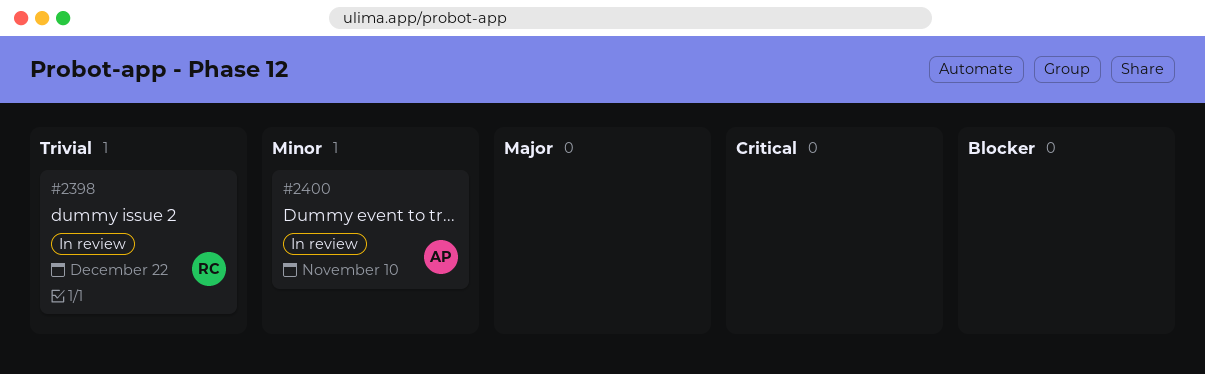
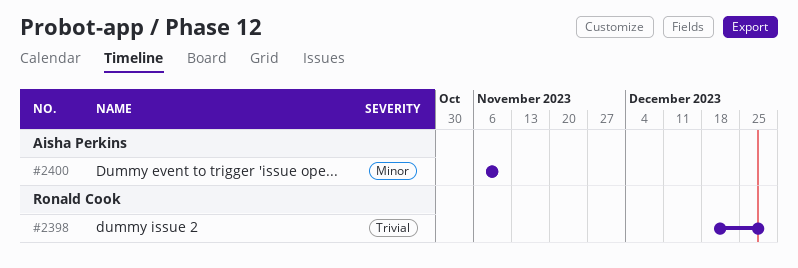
#2398, due: Dec 22 -> Dec 29

